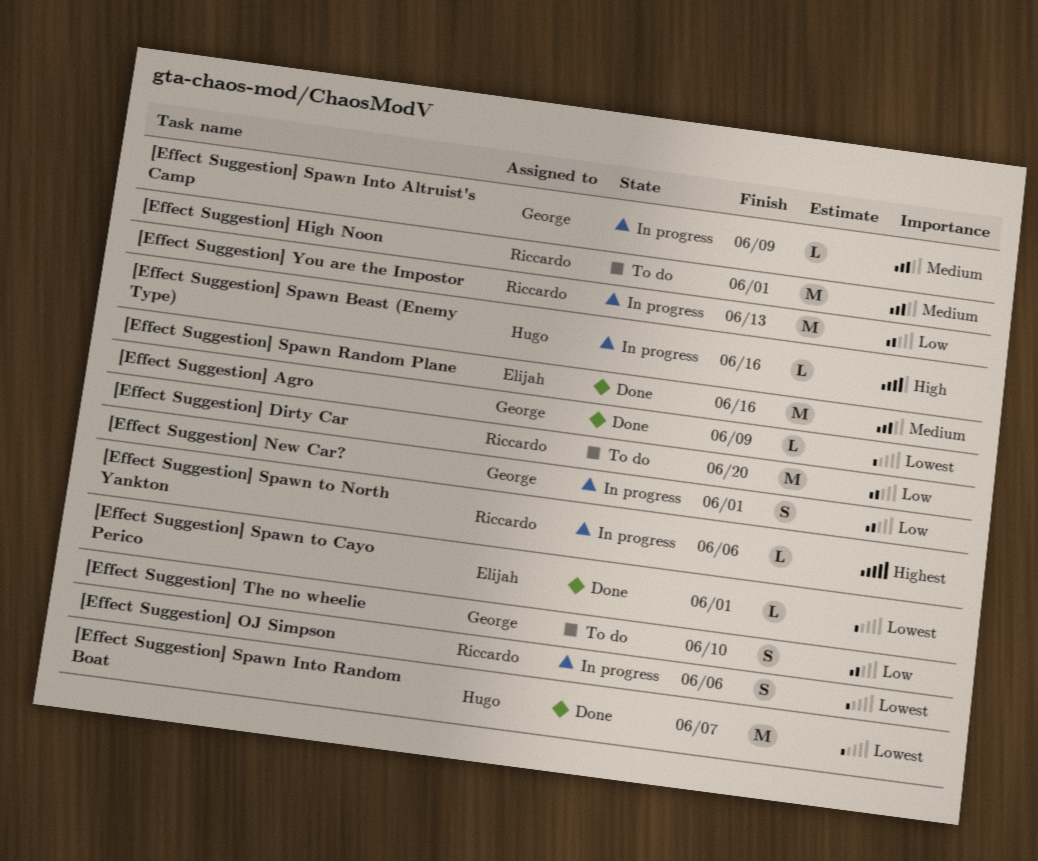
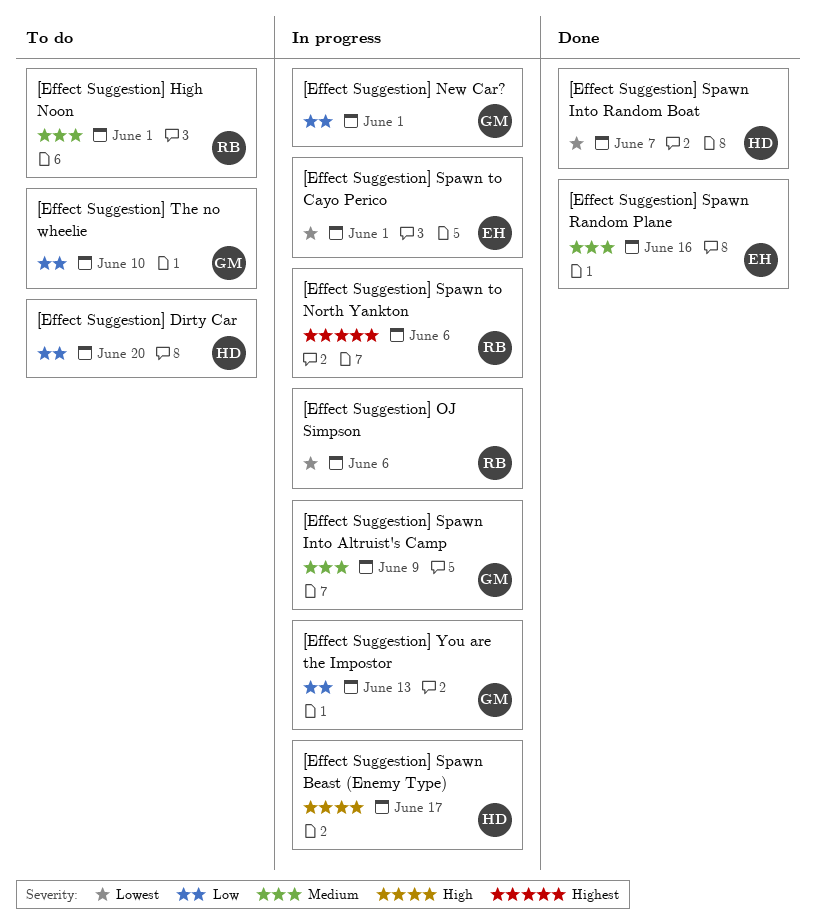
[Effect Suggestion] Agro: present -> none
[Effect Suggestion] Dirty Car, owner: Riccardo -> Hugo
[Effect Suggestion] Spawn Beast (Enemy Type), due: Jun 16 -> Jun 17
[Effect Suggestion] Spawn to Cayo Perico, status: Done -> In progress
[Effect Suggestion] You are the Impostor, owner: Riccardo -> George

